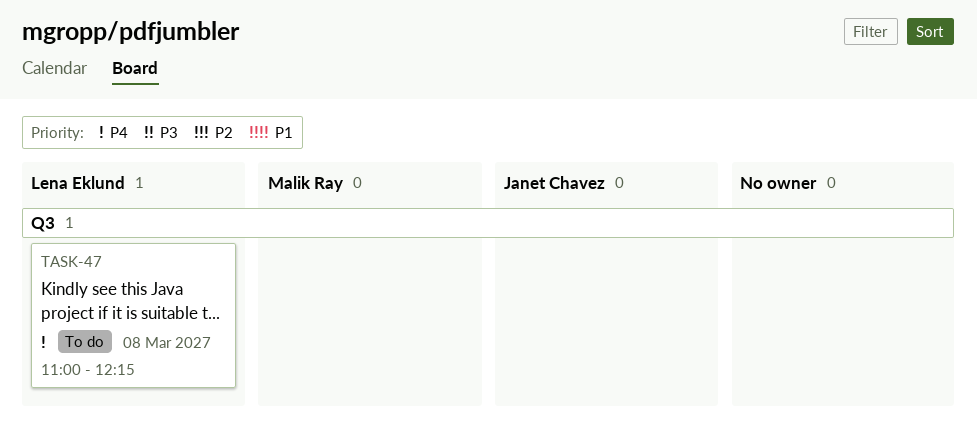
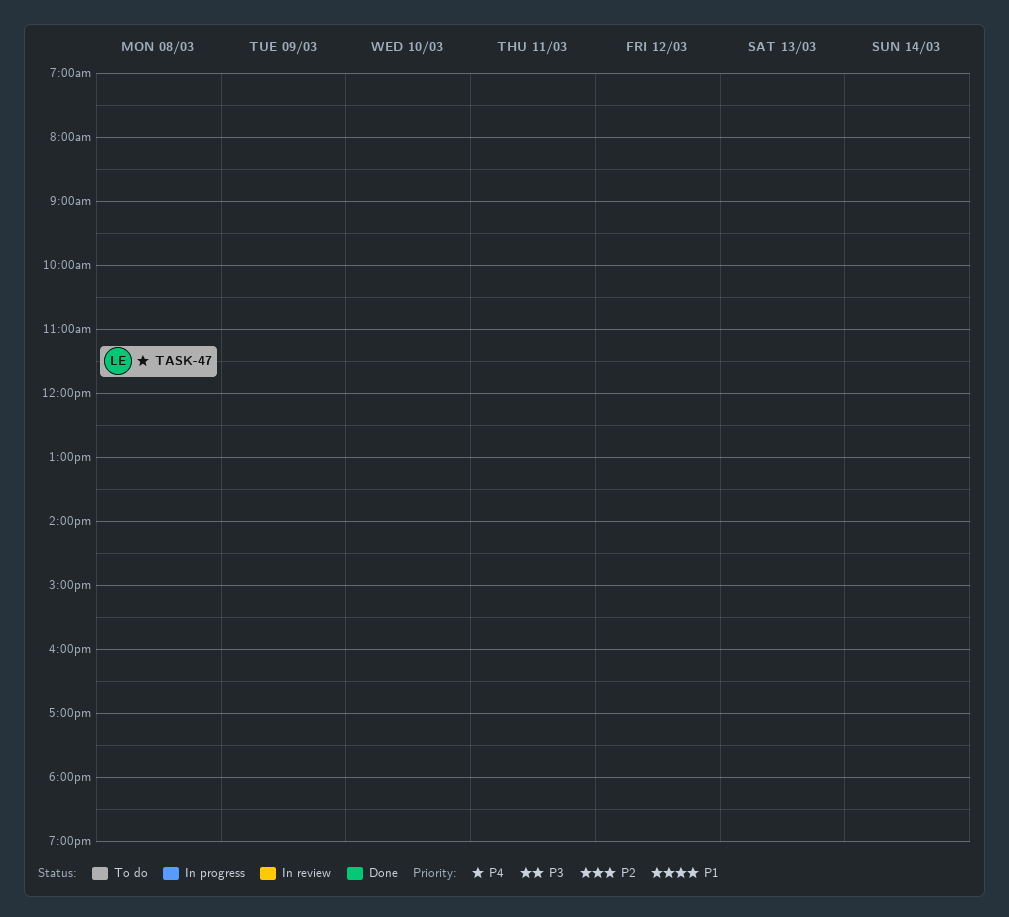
TASK-47, begins: 11:00 -> 11:15
TASK-47, ends: 12:15 -> 11:45

